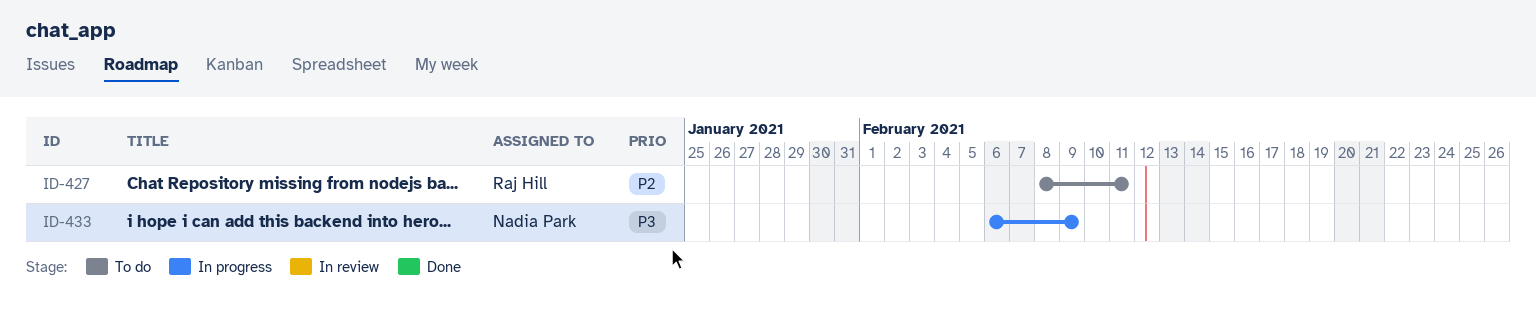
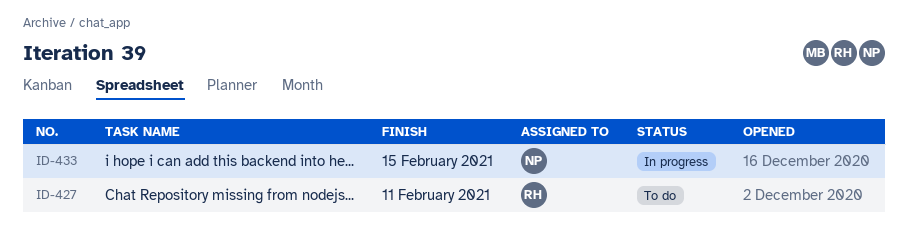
ID-433, due: Feb 9 -> Feb 15

